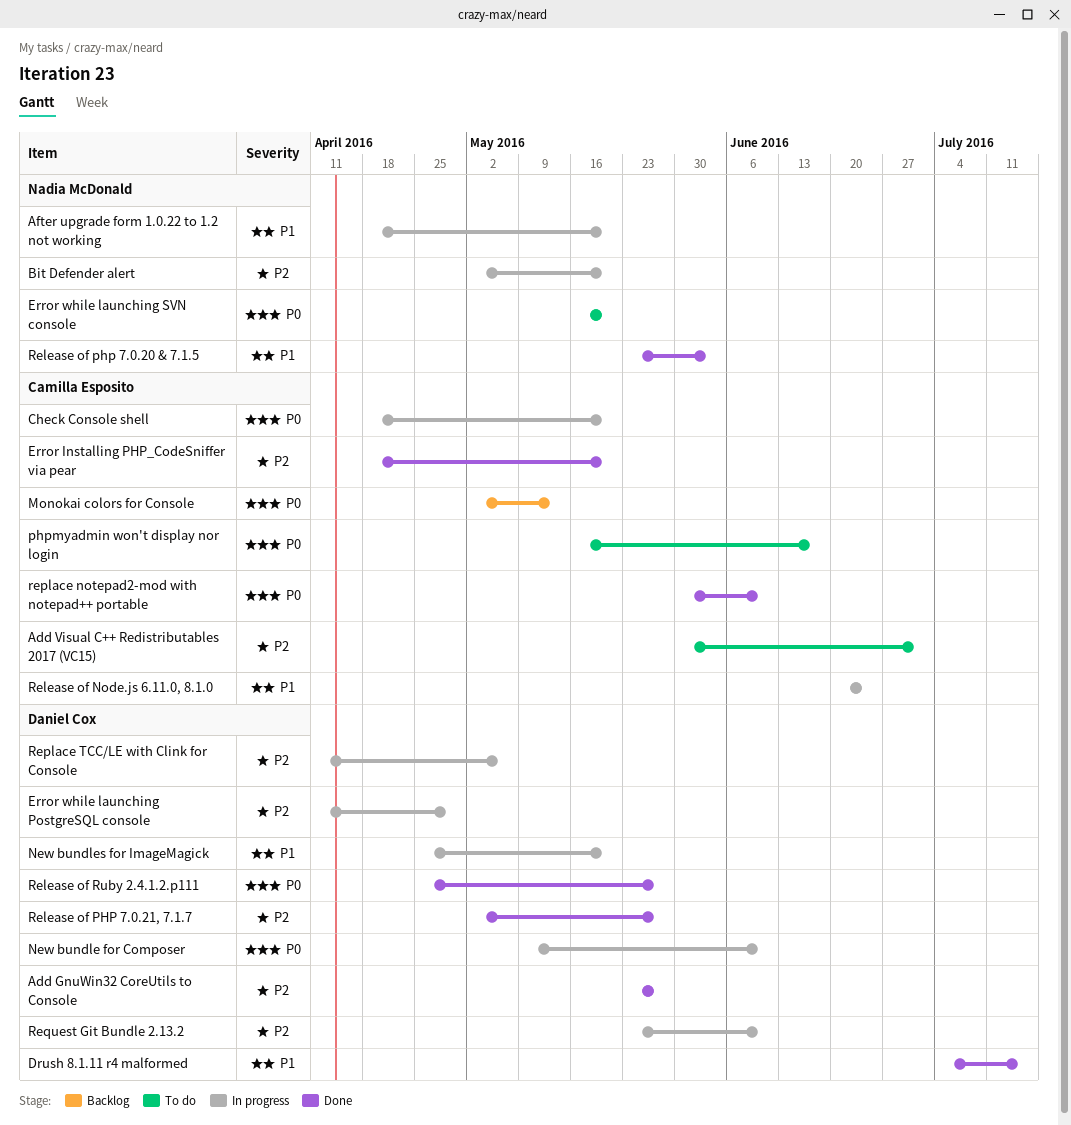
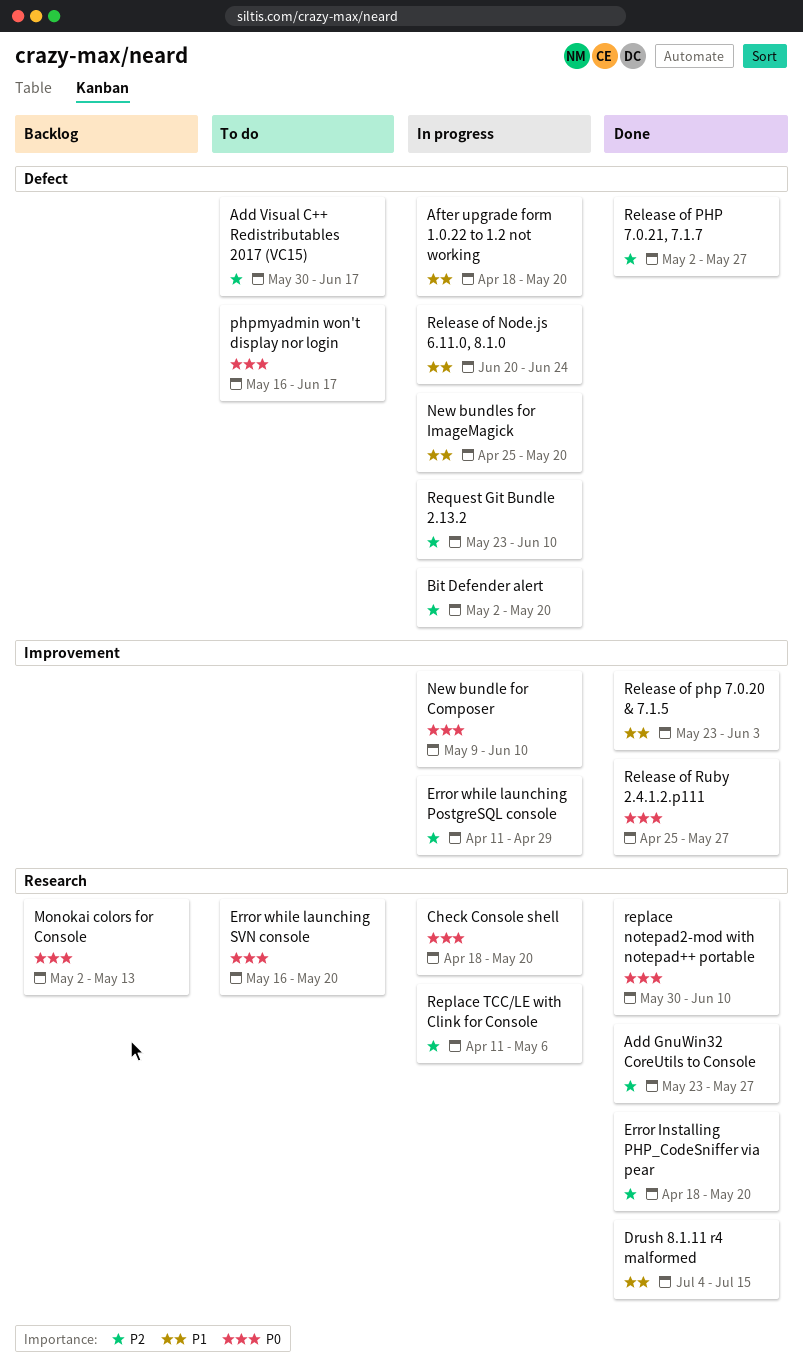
Add Visual C++ Redistributables 2017 (VC15), due: Jul 1 -> Jun 17

